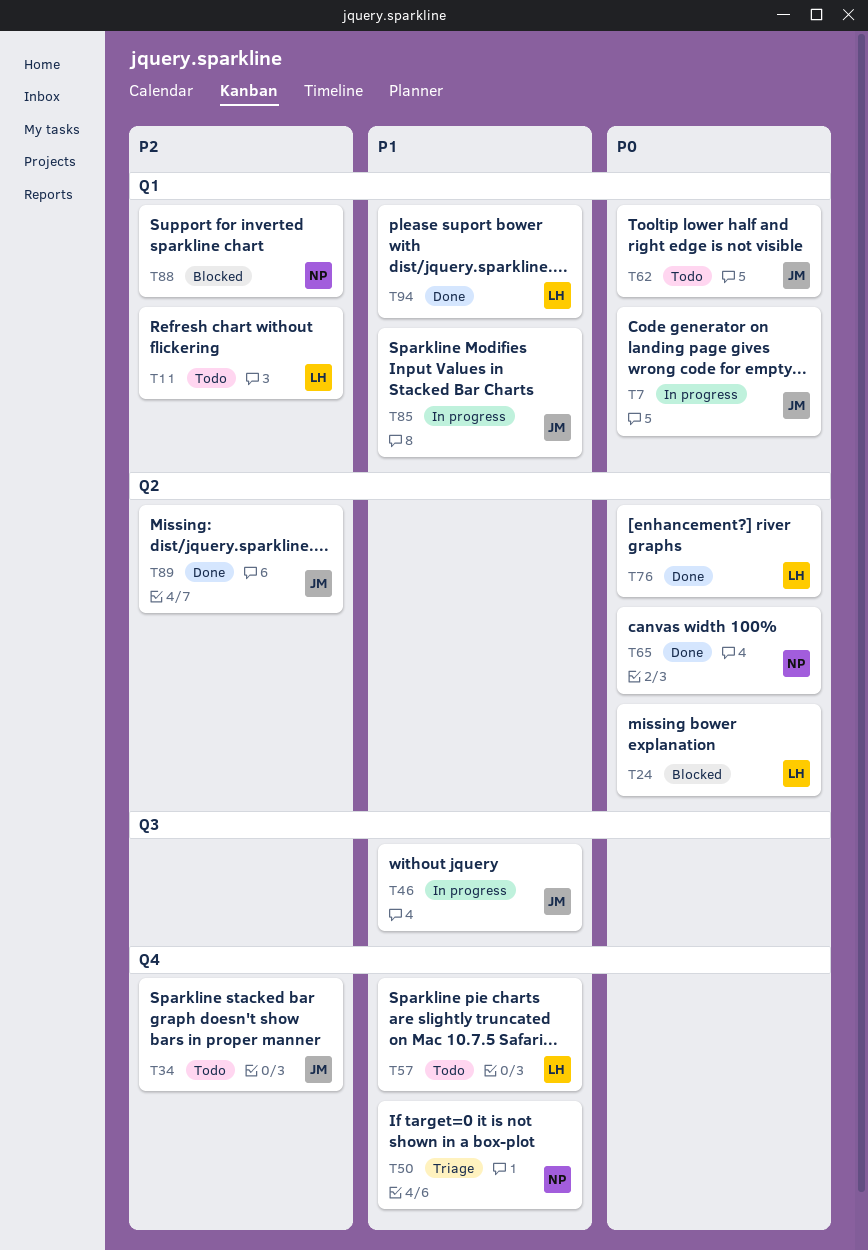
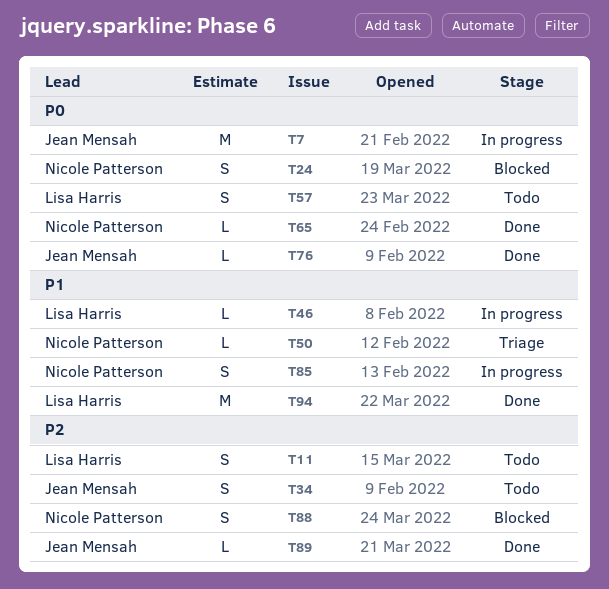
T24, owner: Lisa Harris -> Nicole Patterson
T46, owner: Jean Mensah -> Lisa Harris
T57, priority: P1 -> P0
T62: present -> none
T76, owner: Lisa Harris -> Jean Mensah
T85, owner: Jean Mensah -> Nicole Patterson

